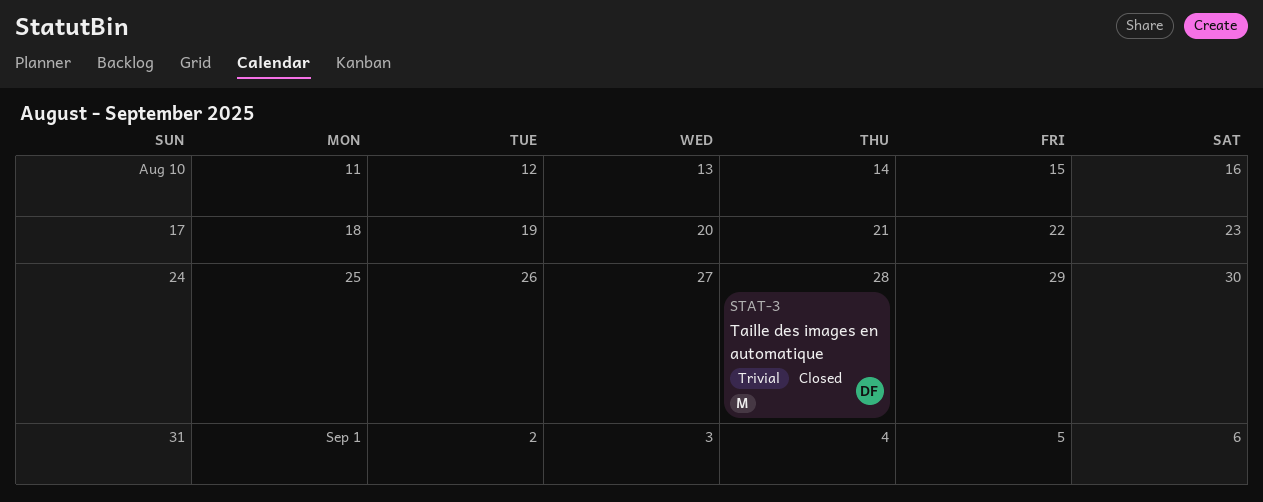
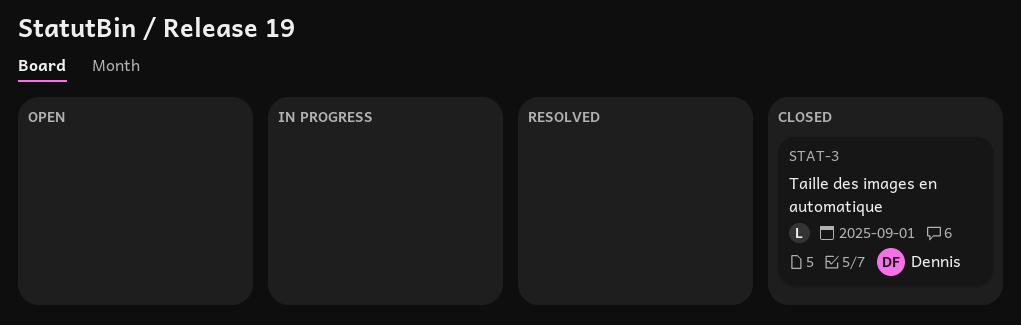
STAT-3, estimate: M -> L
STAT-3, due: Aug 28 -> Sep 1

